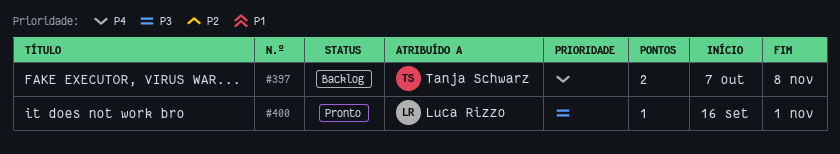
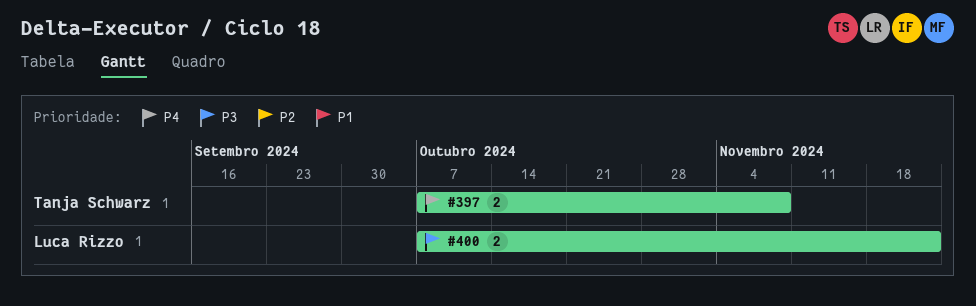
#400, estimate: 1 -> 2
#400, start: Sep 16 -> Oct 7
#400, due: Nov 1 -> Nov 22

